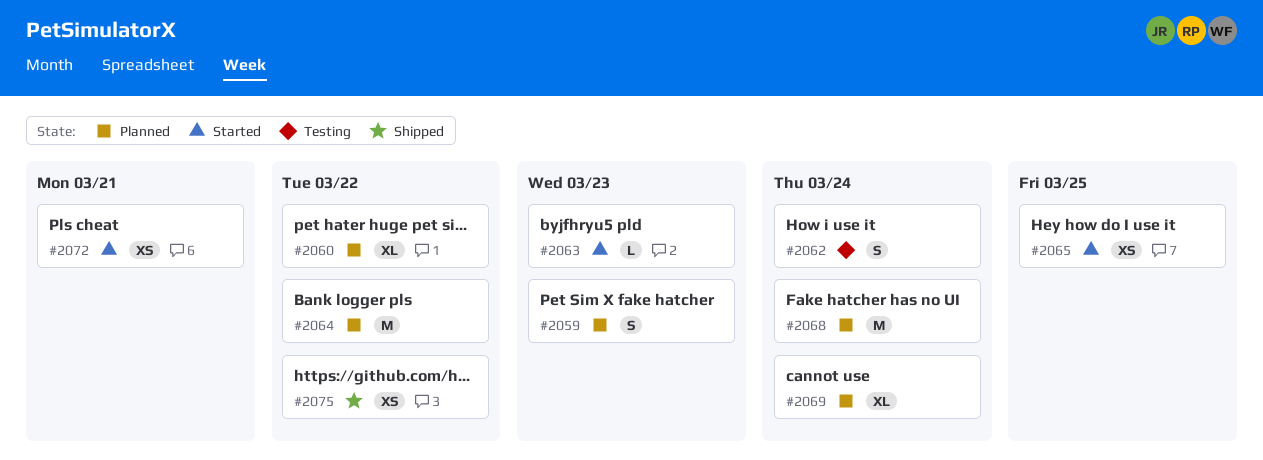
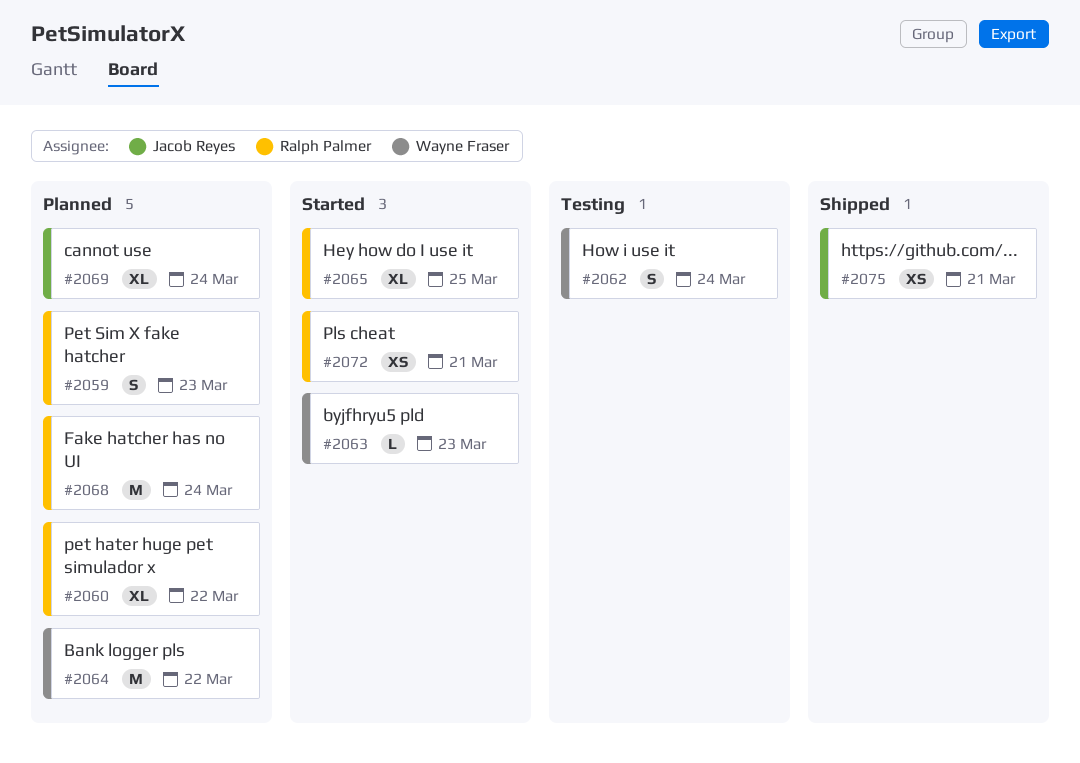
#2065, estimate: XS -> XL
#2075, due: Mar 22 -> Mar 21

